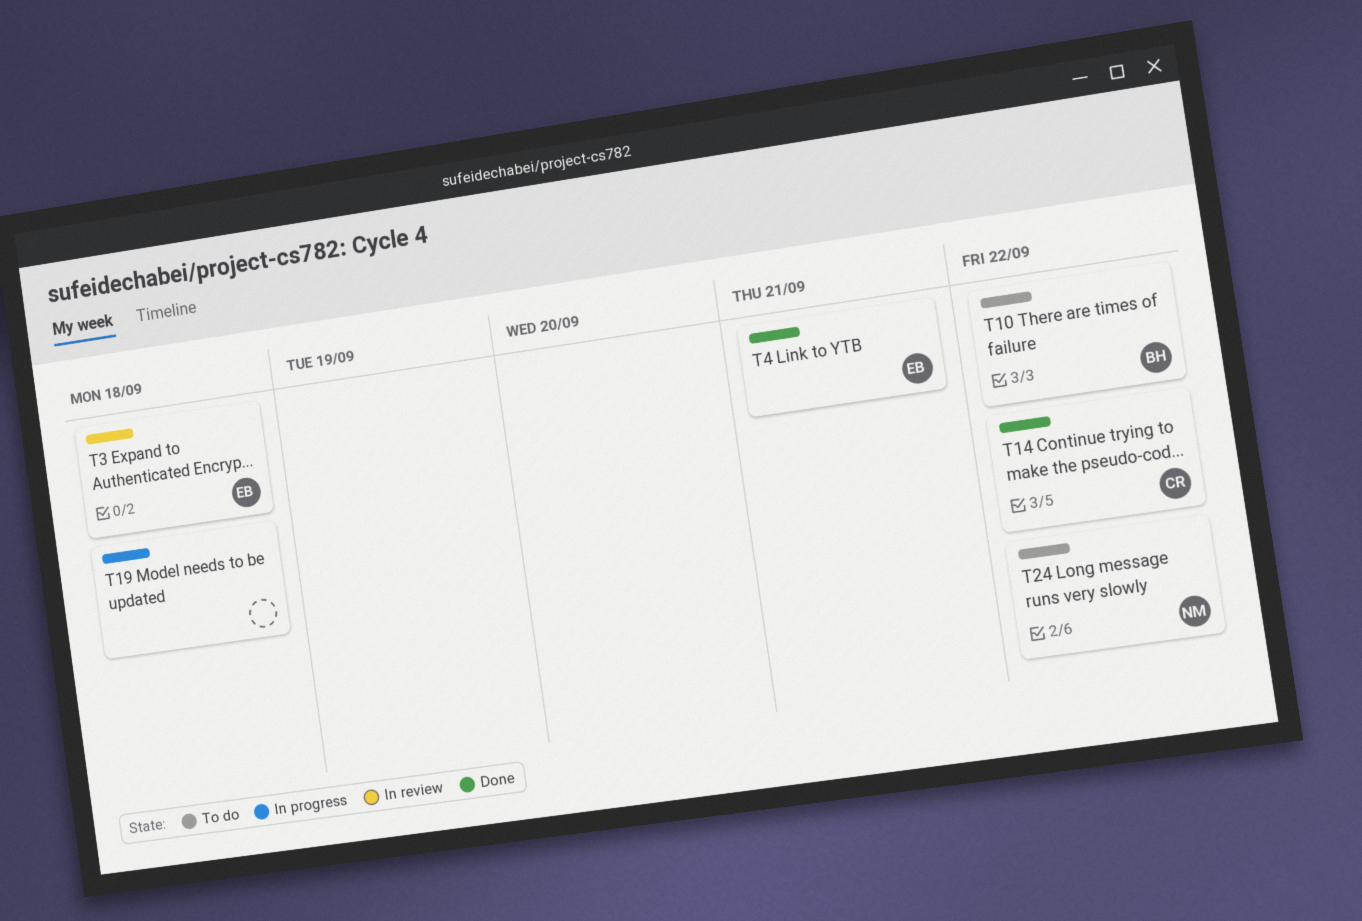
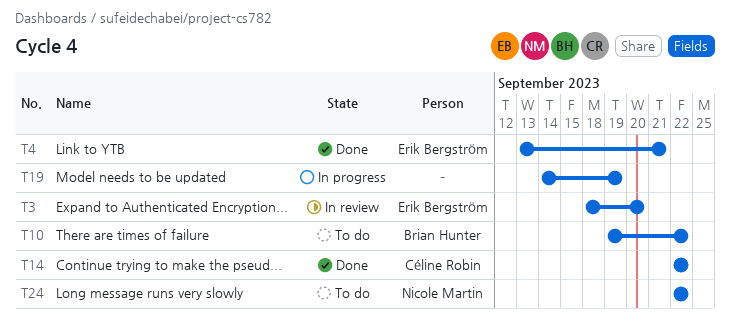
T3, due: Sep 18 -> Sep 20
T19, due: Sep 18 -> Sep 19

